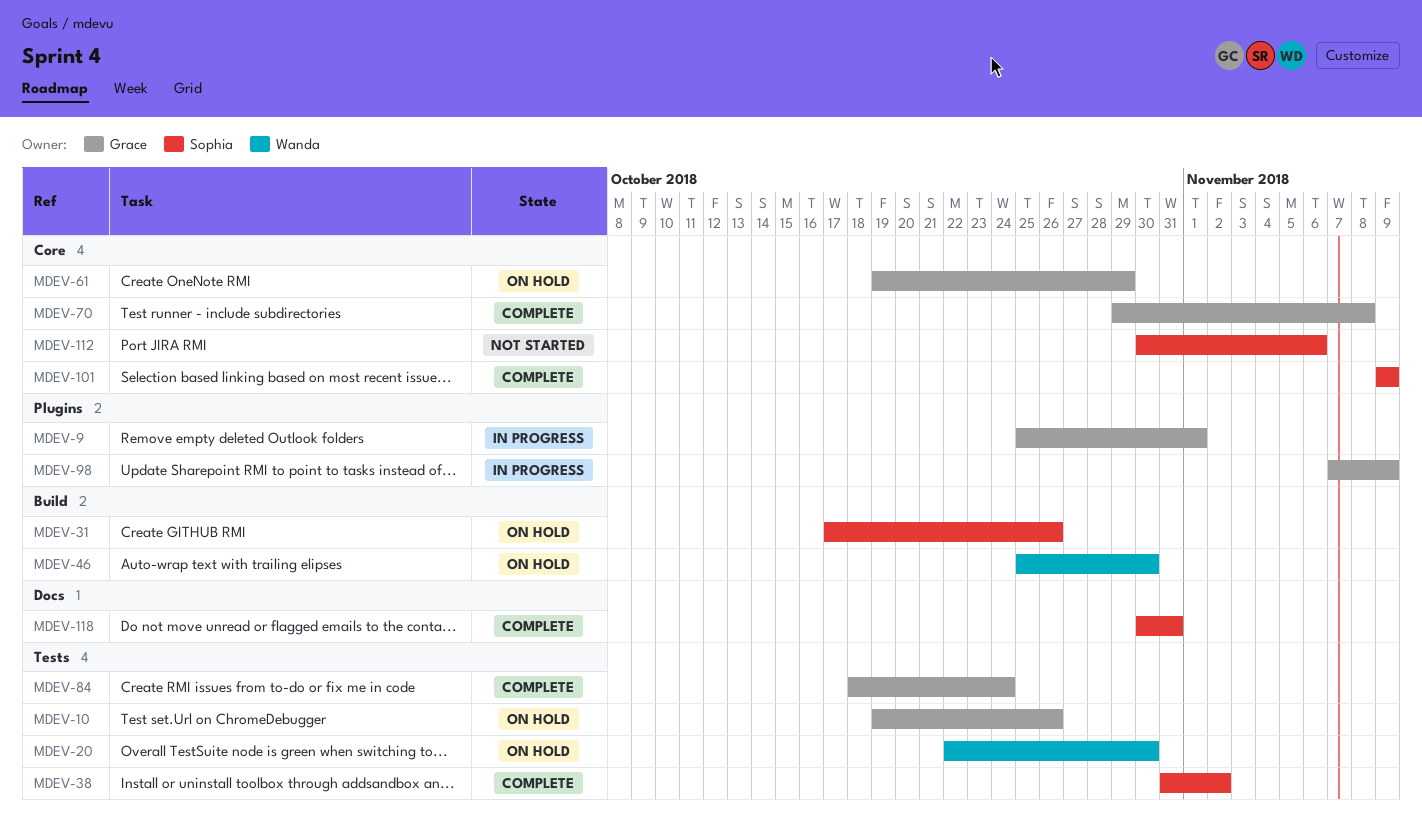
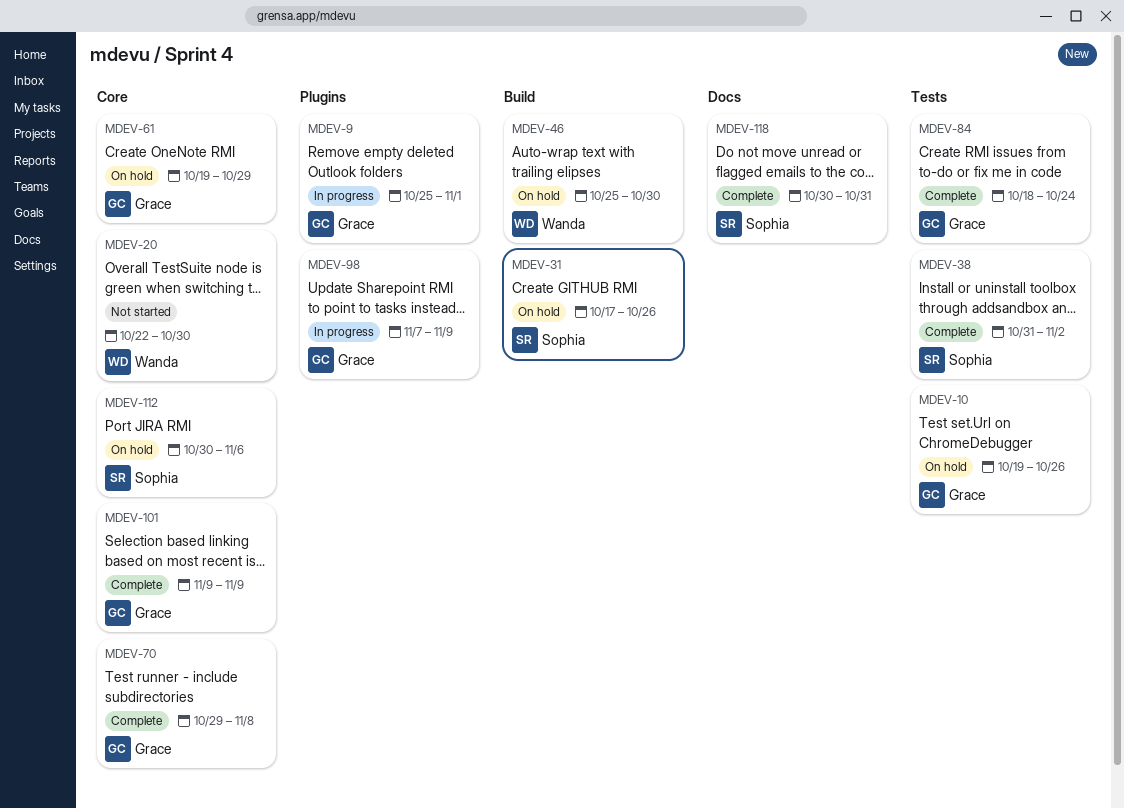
MDEV-20, status: On hold -> Not started
MDEV-20, label: Tests -> Core
MDEV-101, owner: Sophia -> Grace
MDEV-112, status: Not started -> On hold

